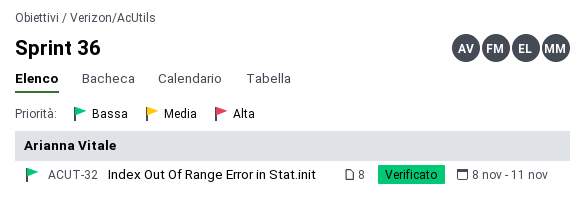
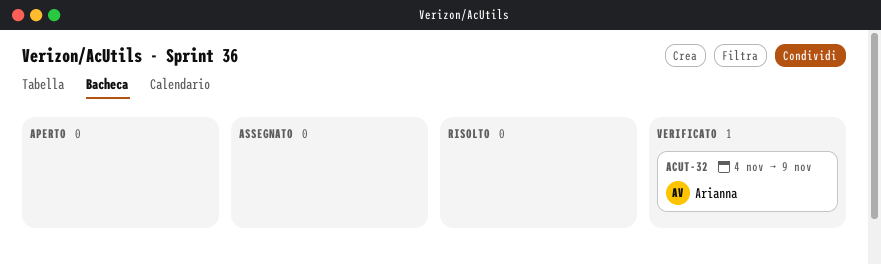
ACUT-32, start: Nov 8 -> Nov 4
ACUT-32, due: Nov 11 -> Nov 9

